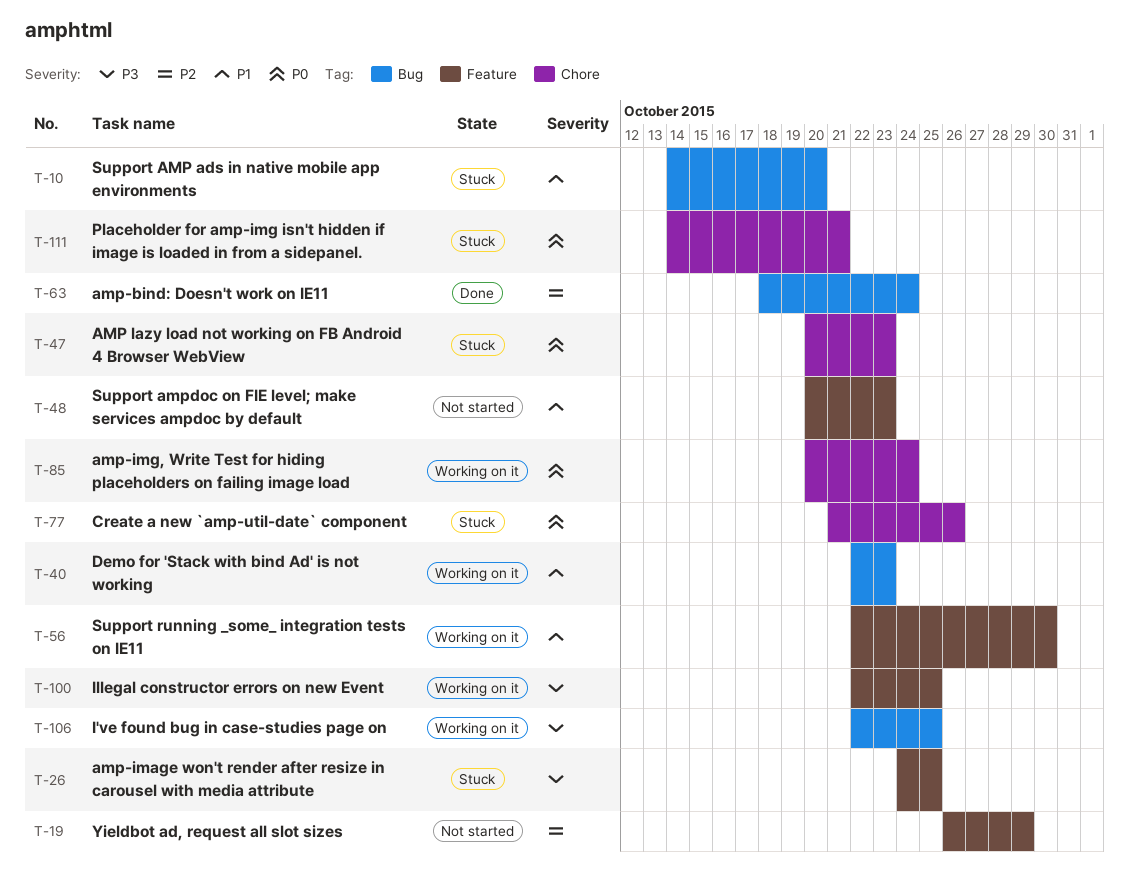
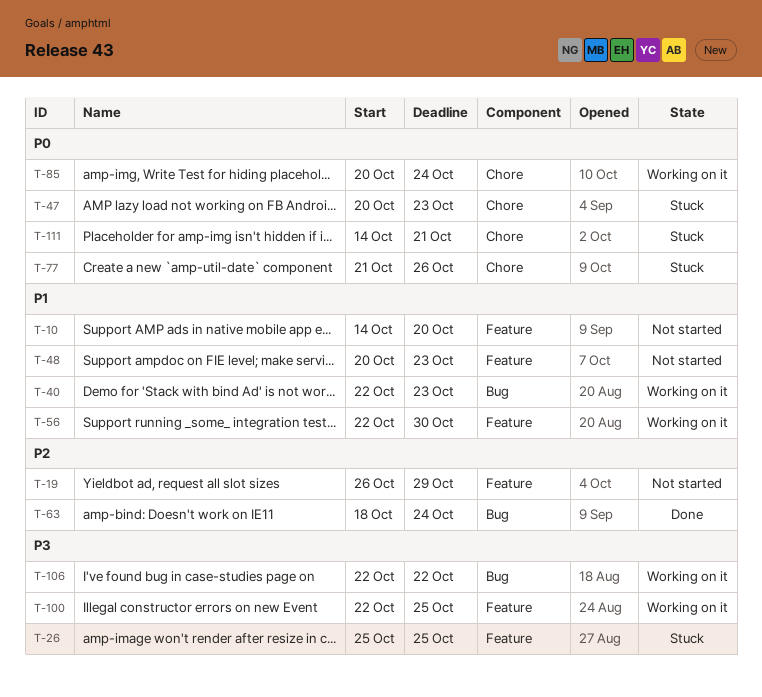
T-10, status: Stuck -> Not started
T-10, label: Bug -> Feature
T-26, start: Oct 24 -> Oct 25
T-106, due: Oct 25 -> Oct 22

